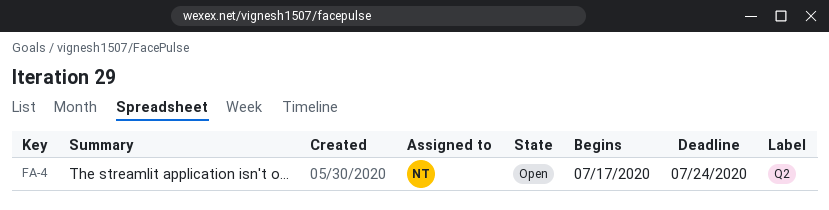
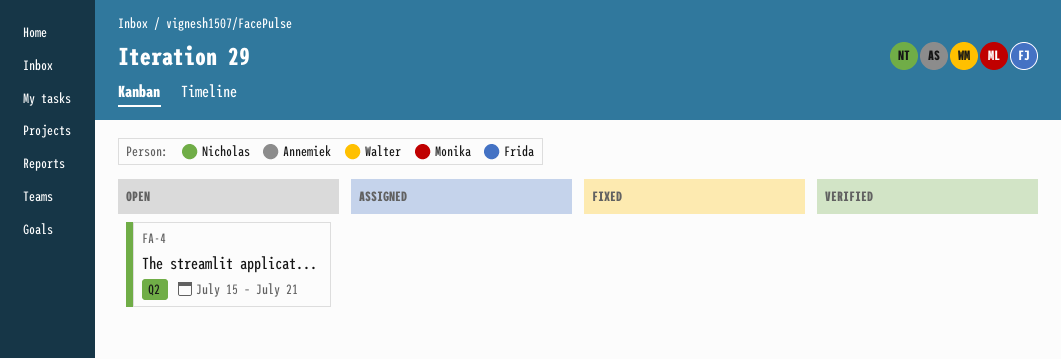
FA-4, start: Jul 17 -> Jul 15
FA-4, due: Jul 24 -> Jul 21

